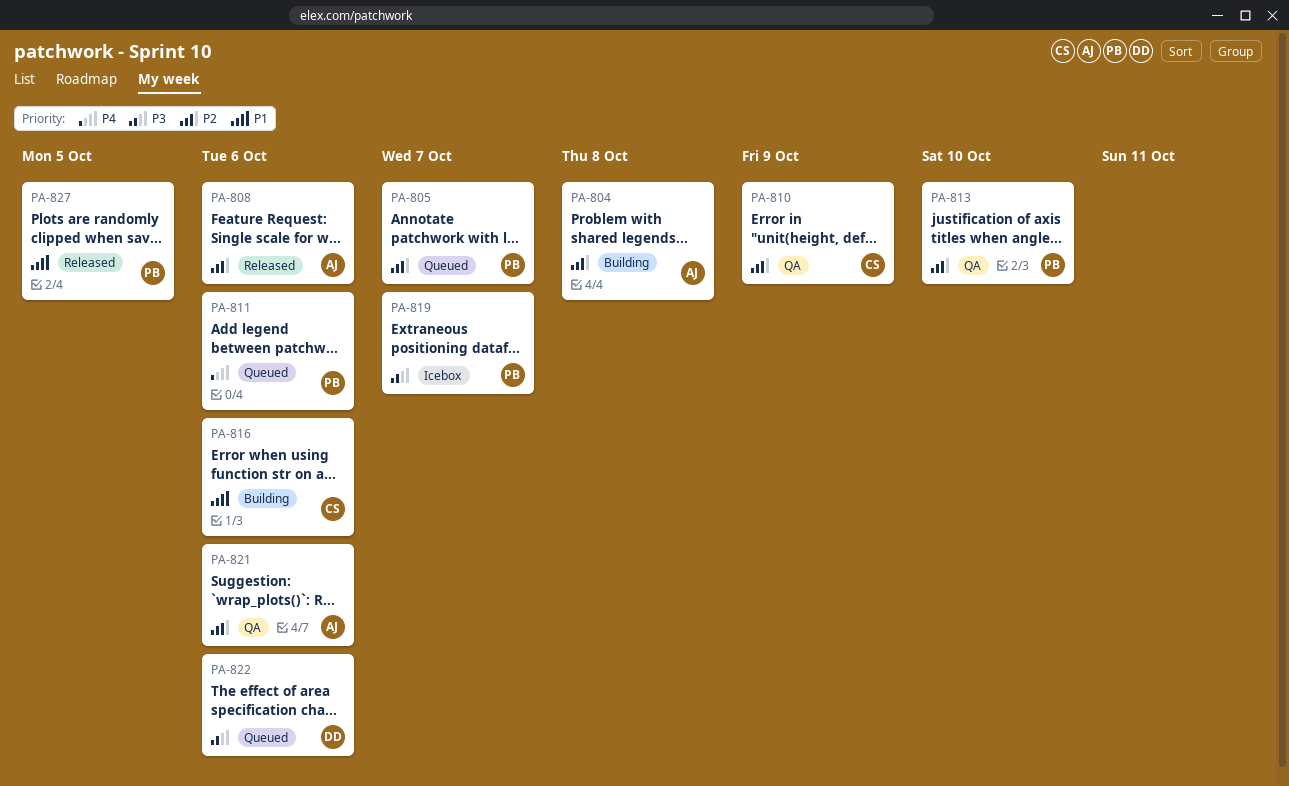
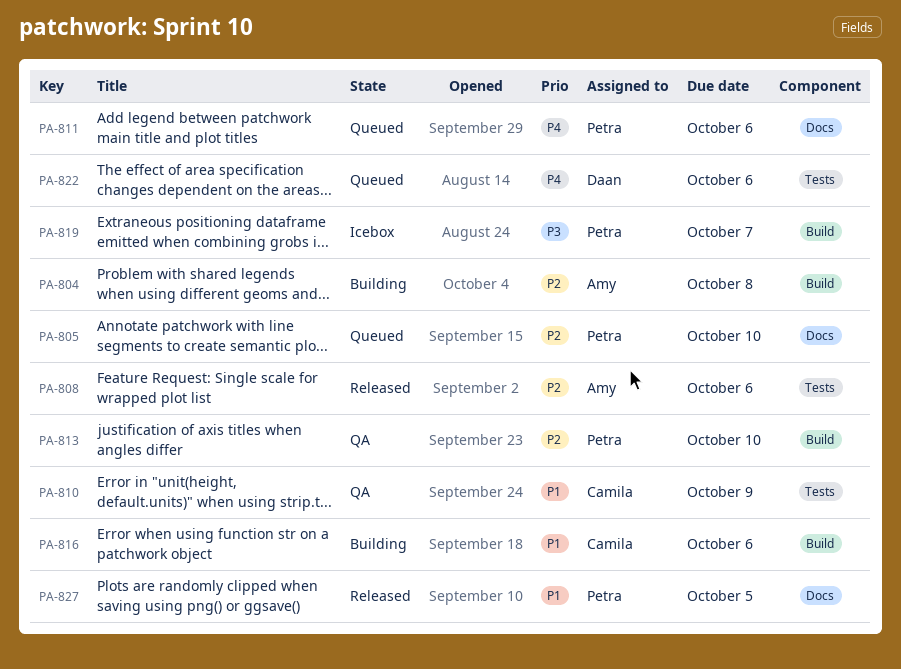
PA-805, due: Oct 7 -> Oct 10
PA-810, priority: P2 -> P1
PA-821: present -> none
PA-822, priority: P3 -> P4

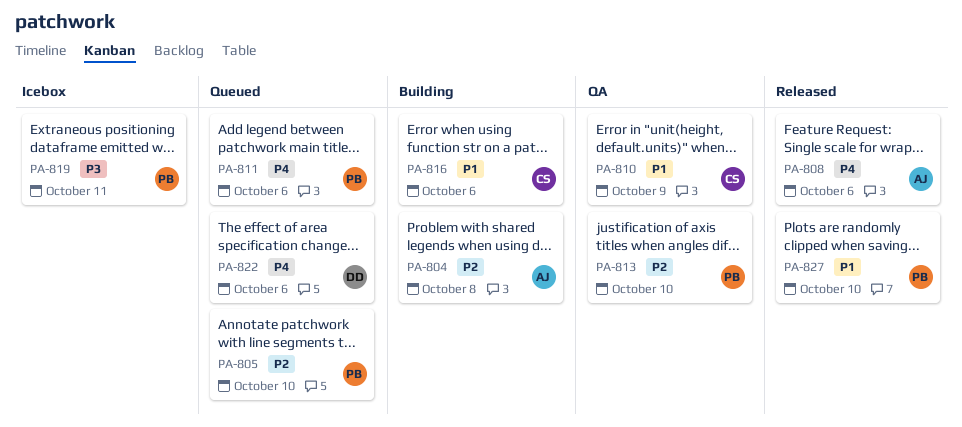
PA-808, priority: P2 -> P4
PA-819, due: Oct 7 -> Oct 11
PA-827, due: Oct 5 -> Oct 10

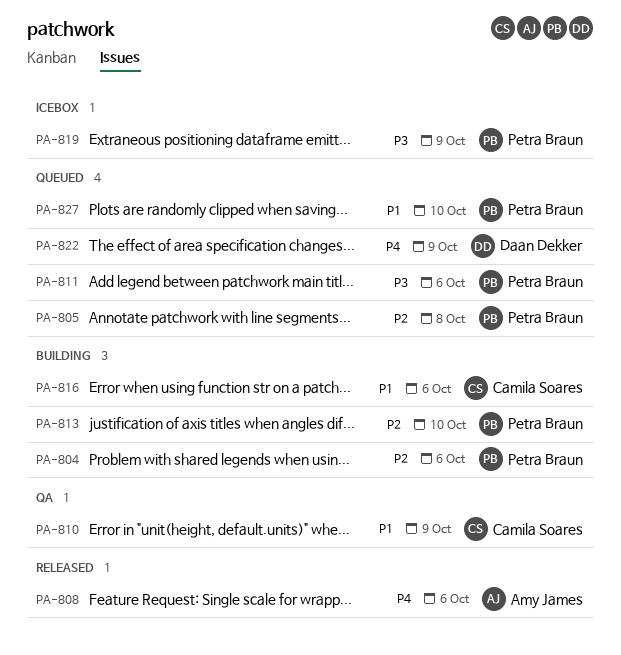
PA-804, owner: Amy James -> Petra Braun
PA-804, due: Oct 8 -> Oct 6
PA-805, due: Oct 10 -> Oct 8
PA-811, priority: P4 -> P3
PA-813, status: QA -> Building
PA-819, due: Oct 11 -> Oct 9
PA-822, due: Oct 6 -> Oct 9
PA-827, status: Released -> Queued

